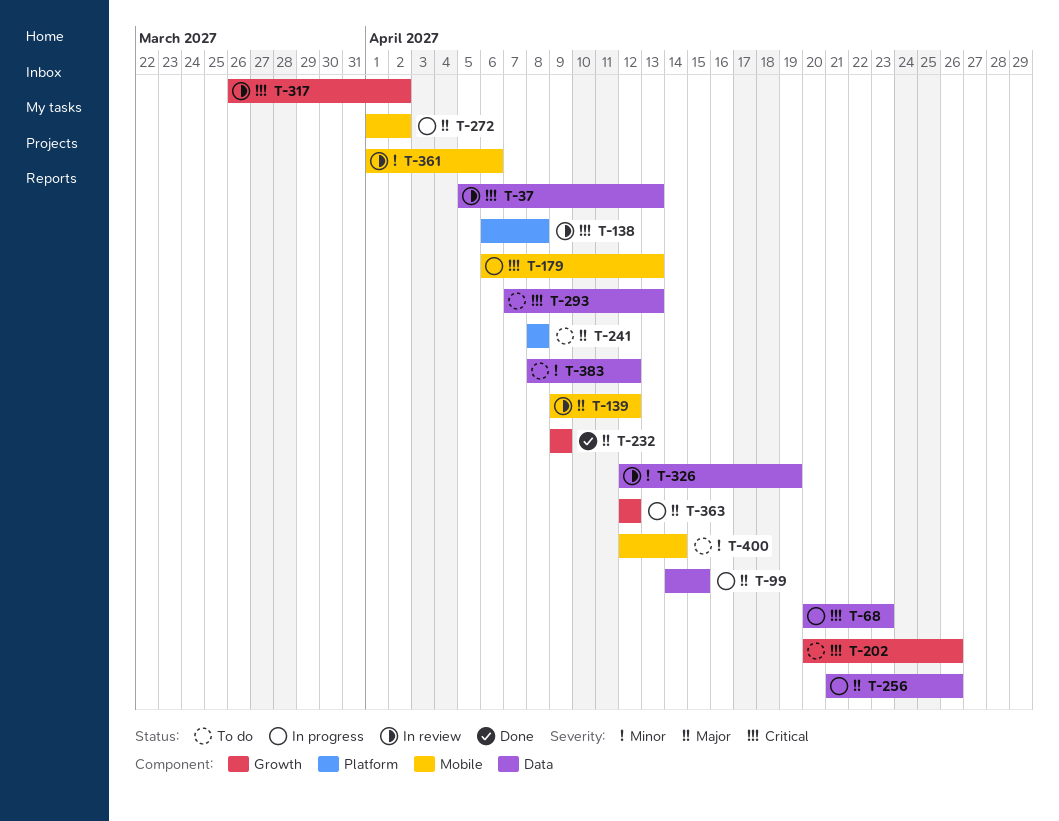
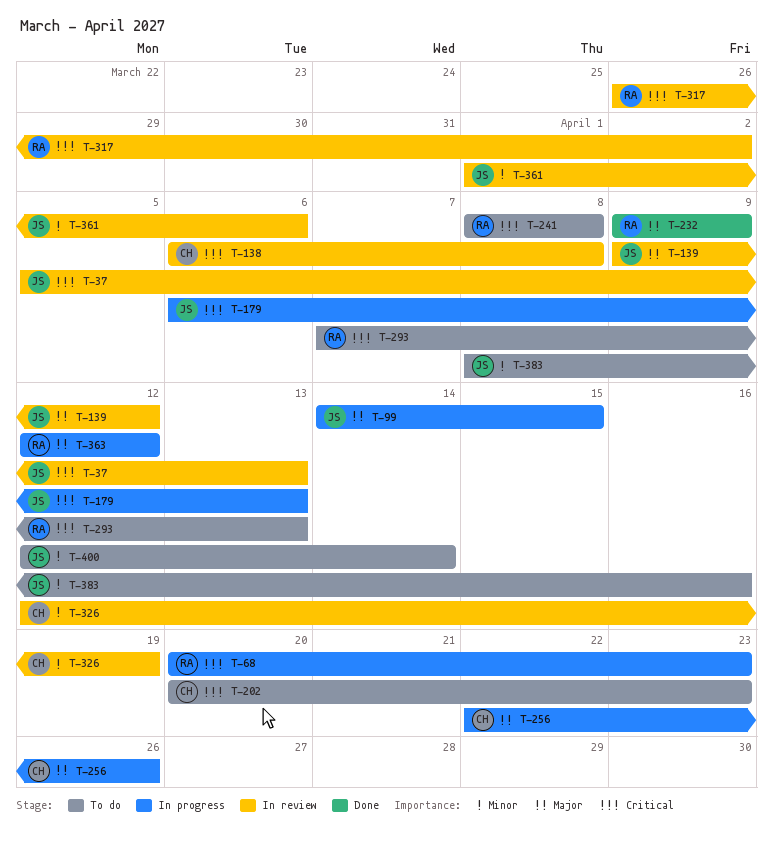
T-202, due: Apr 26 -> Apr 23
T-241, priority: Major -> Critical
T-256, start: Apr 21 -> Apr 22
T-272: present -> none
T-383, due: Apr 12 -> Apr 16

